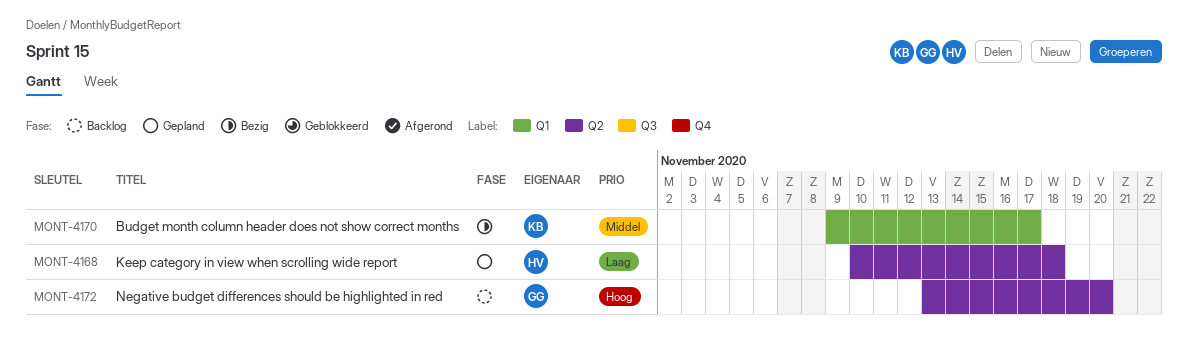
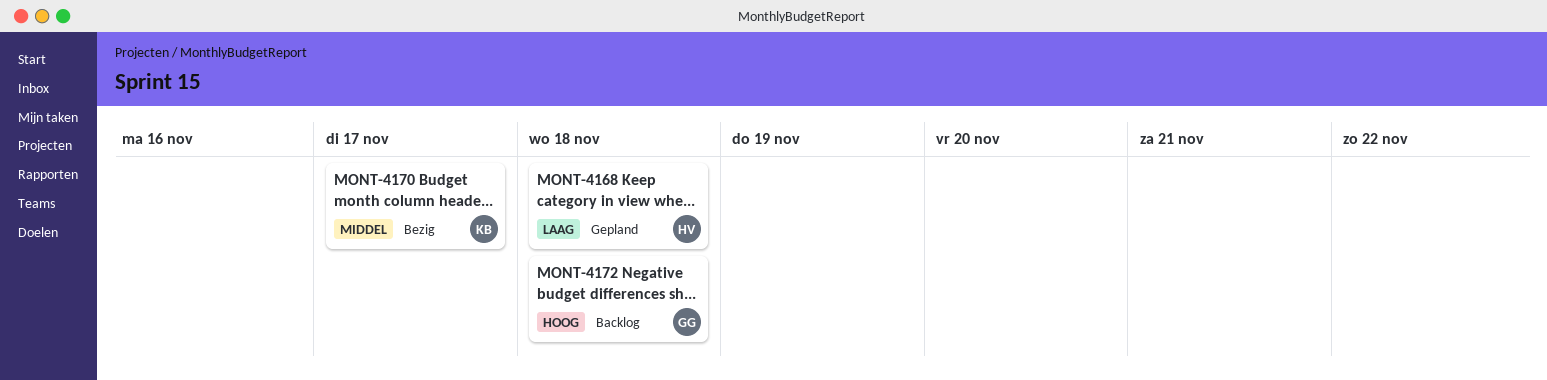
MONT-4172, due: Nov 20 -> Nov 18

